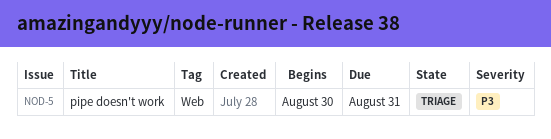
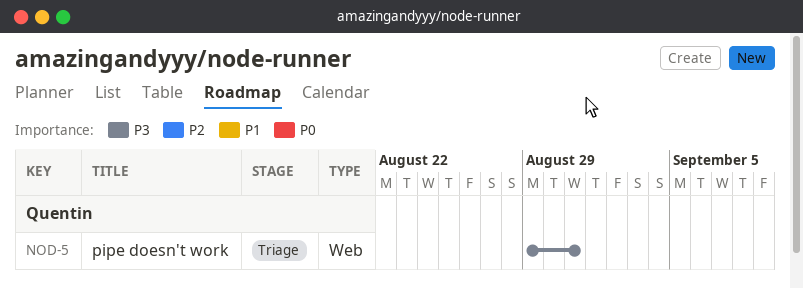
NOD-5, start: Aug 30 -> Aug 29

